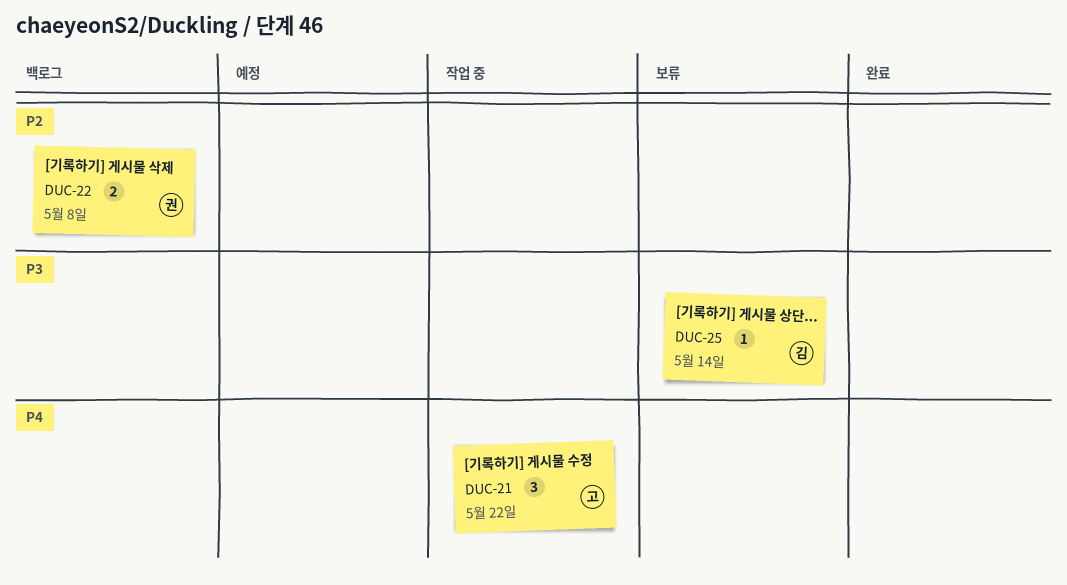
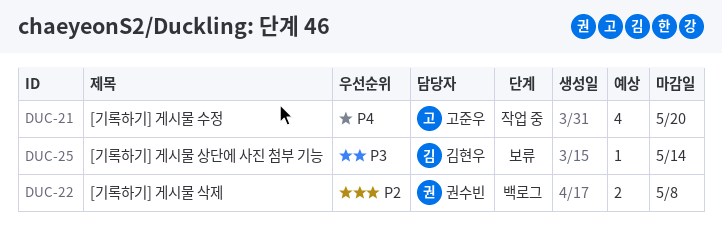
DUC-21, estimate: 3 -> 4
DUC-21, due: May 22 -> May 20

